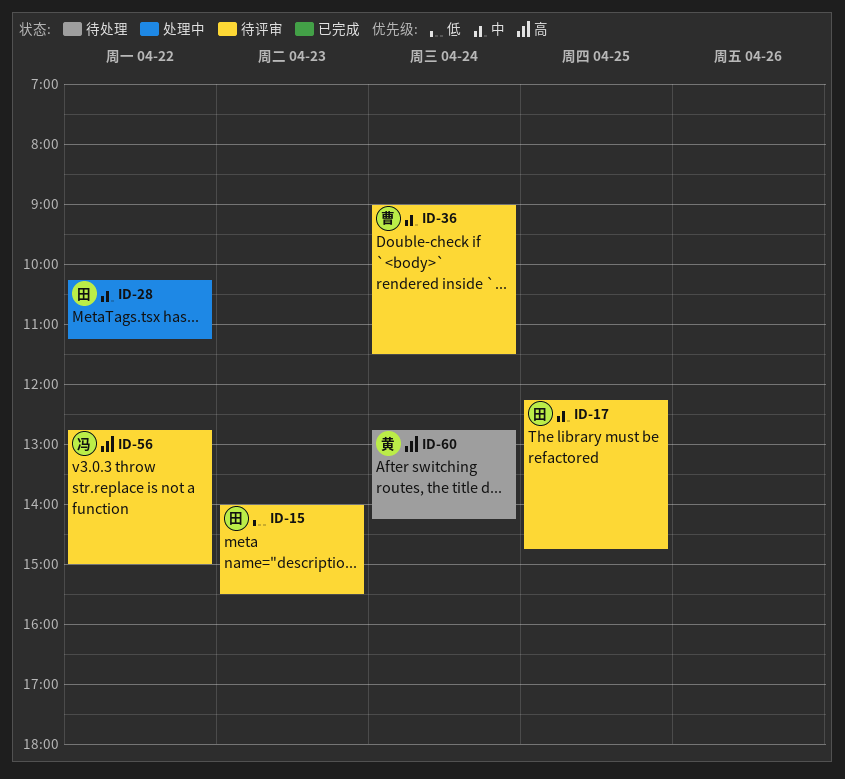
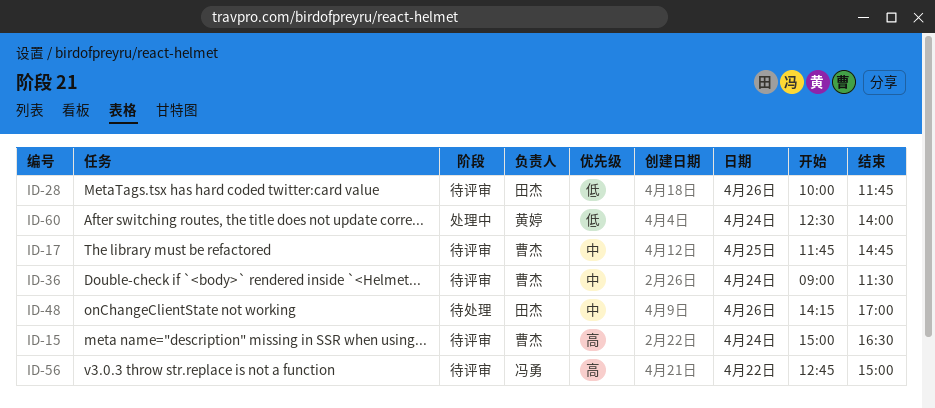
ID-15, owner: 田杰 -> 曹杰
ID-15, priority: 低 -> 高
ID-15, day: Apr 23 -> Apr 24
ID-15, begins: 14:00 -> 15:00
ID-15, ends: 15:30 -> 16:30
ID-17, owner: 田杰 -> 曹杰
ID-17, begins: 12:15 -> 11:45
ID-28, status: 处理中 -> 待评审
ID-28, priority: 中 -> 低
ID-28, day: Apr 22 -> Apr 26
ID-28, begins: 10:15 -> 10:00
ID-28, ends: 11:15 -> 11:45
ID-48: none -> present
ID-60, status: 待处理 -> 处理中
ID-60, priority: 高 -> 低
ID-60, begins: 12:45 -> 12:30
ID-60, ends: 14:15 -> 14:00

